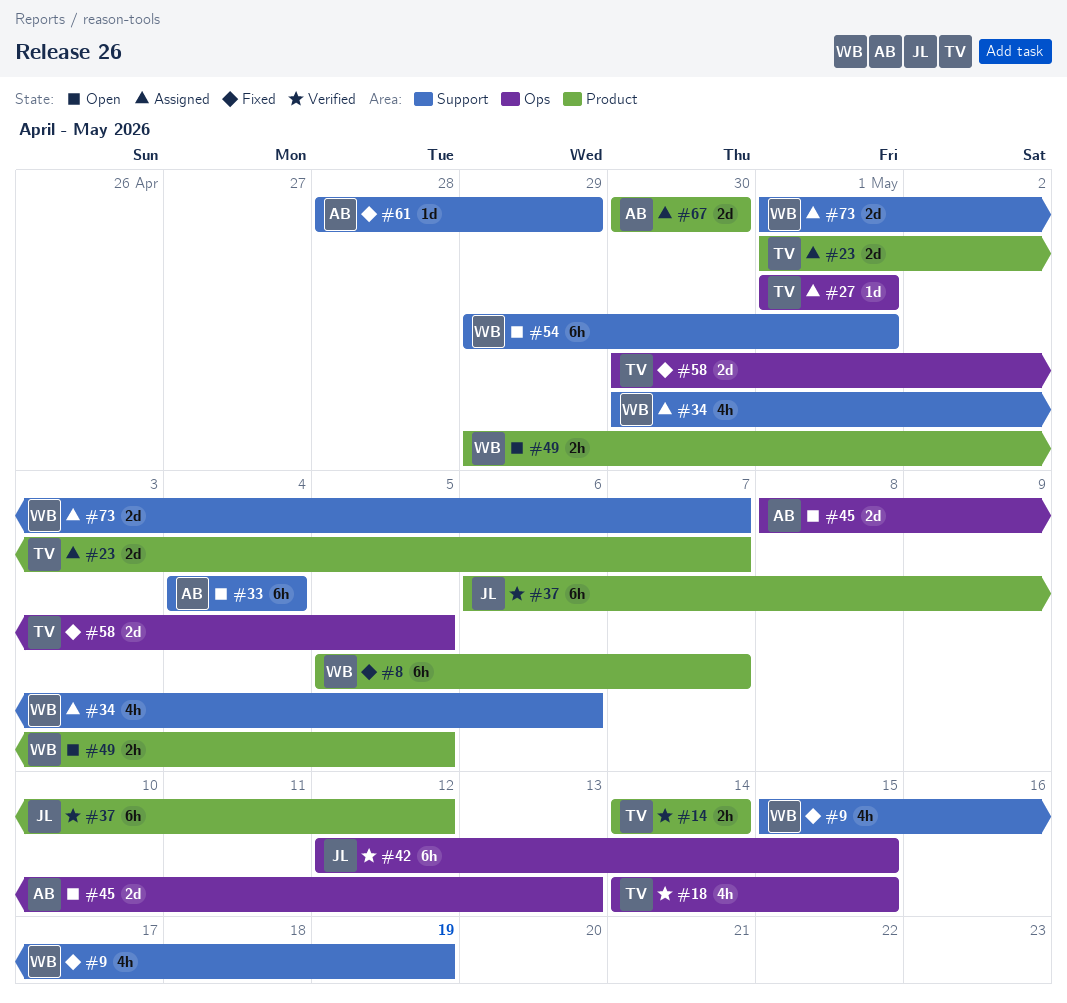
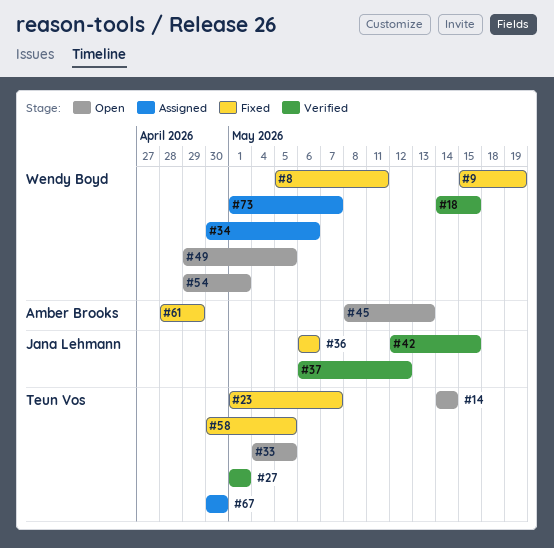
#8, due: May 7 -> May 11
#14, status: Verified -> Open
#18, owner: Teun Vos -> Wendy Boyd
#23, status: Assigned -> Fixed
#27, status: Assigned -> Verified
#33, owner: Amber Brooks -> Teun Vos
#33, due: May 4 -> May 5
#36: none -> present
#67, owner: Amber Brooks -> Teun Vos

